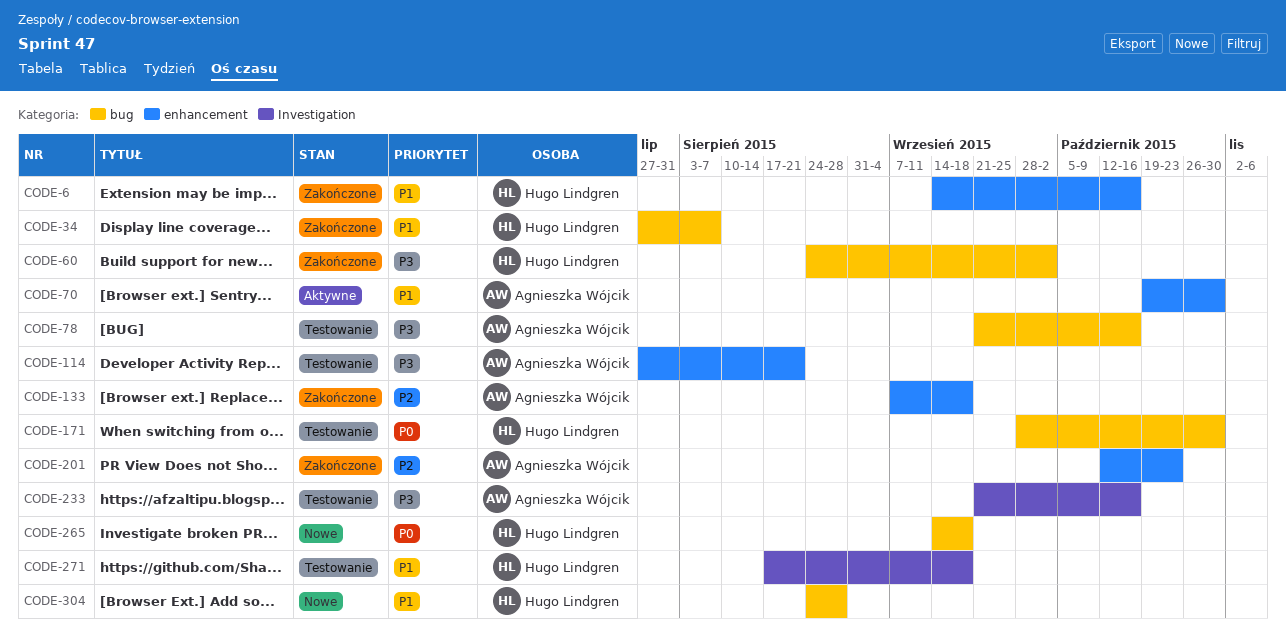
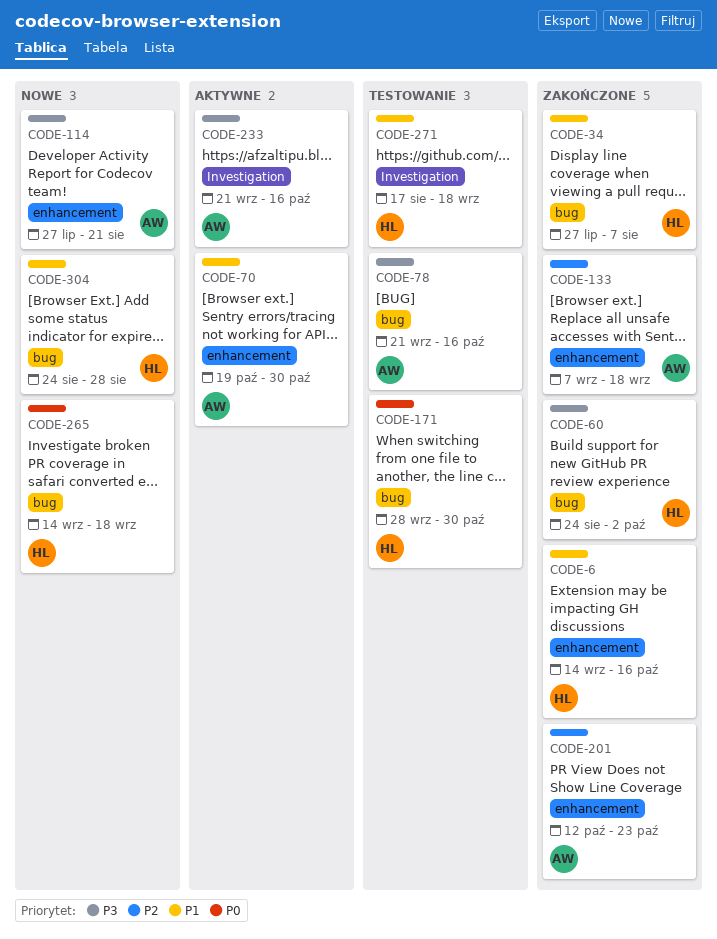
CODE-114, status: Testowanie -> Nowe
CODE-233, status: Testowanie -> Aktywne

